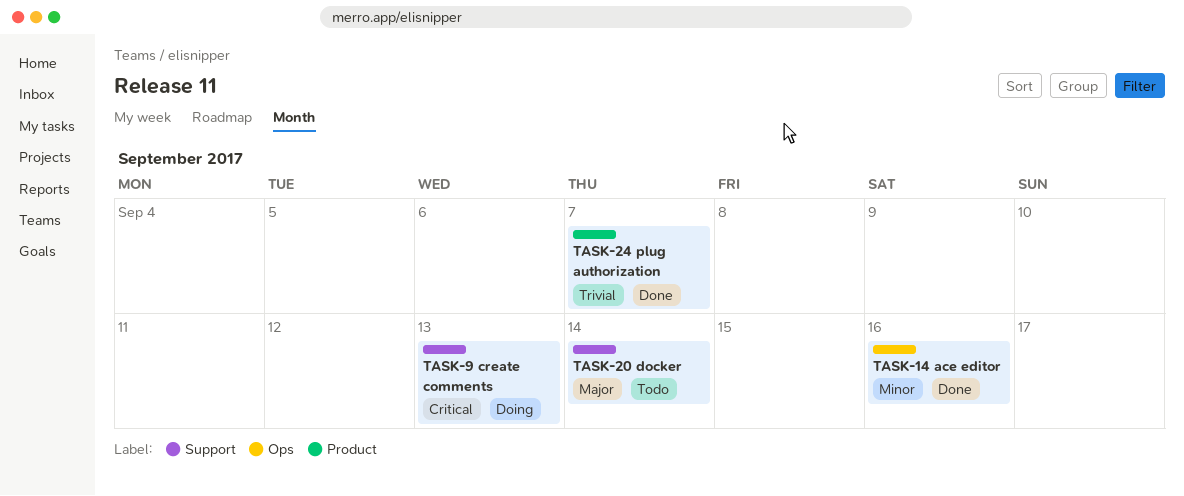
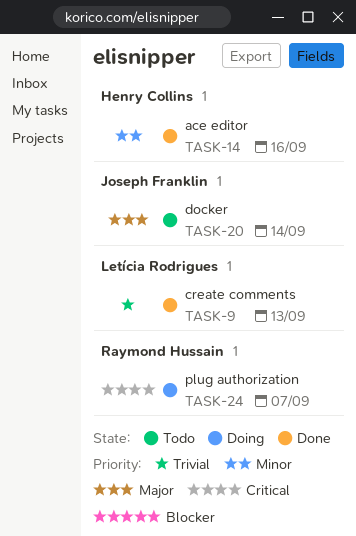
TASK-9, status: Doing -> Done
TASK-9, priority: Critical -> Trivial
TASK-24, status: Done -> Doing
TASK-24, priority: Trivial -> Critical

